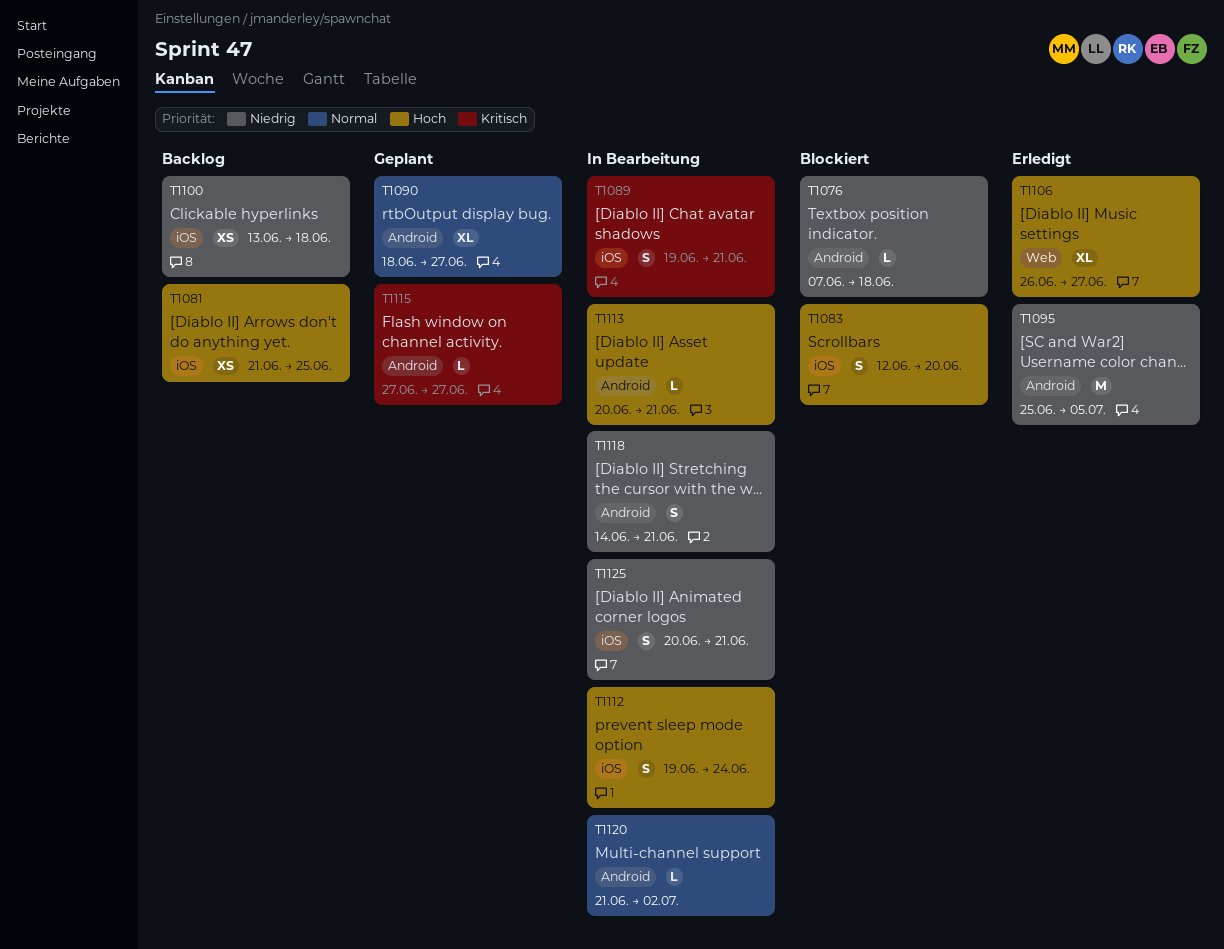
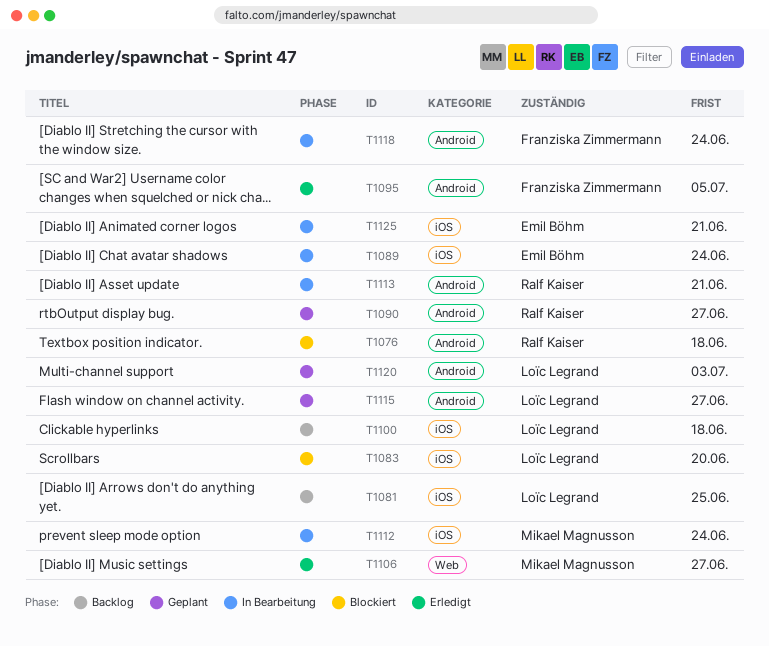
T1089, due: Jun 21 -> Jun 24
T1118, due: Jun 21 -> Jun 24
T1120, status: In Bearbeitung -> Geplant
T1120, due: Jul 2 -> Jul 3

